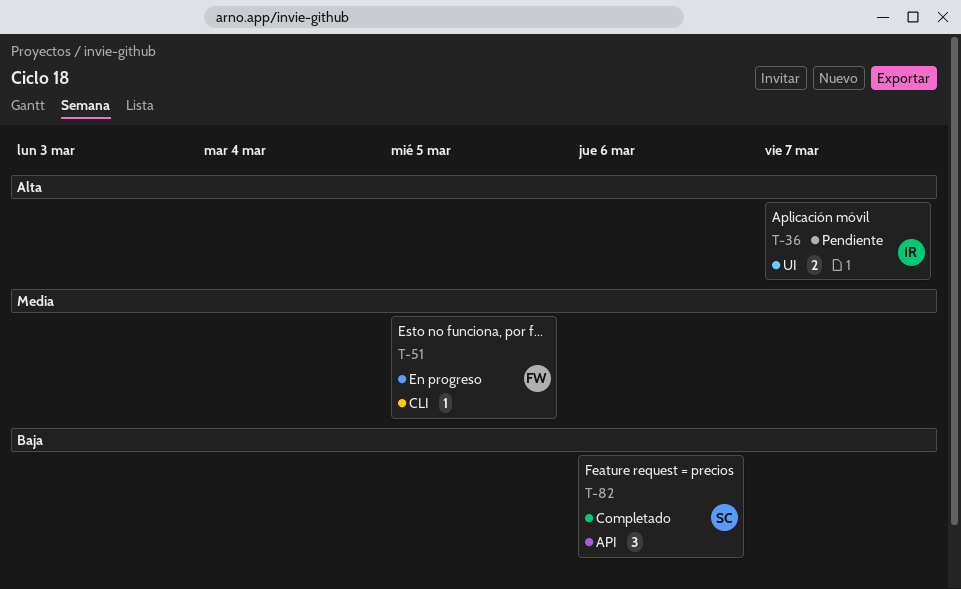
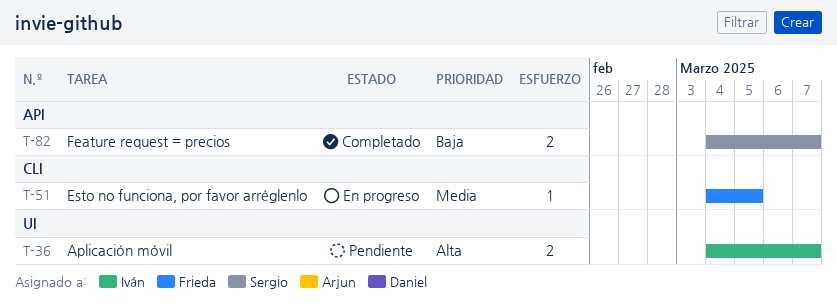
T-82, estimate: 3 -> 2
T-82, due: Mar 6 -> Mar 7

